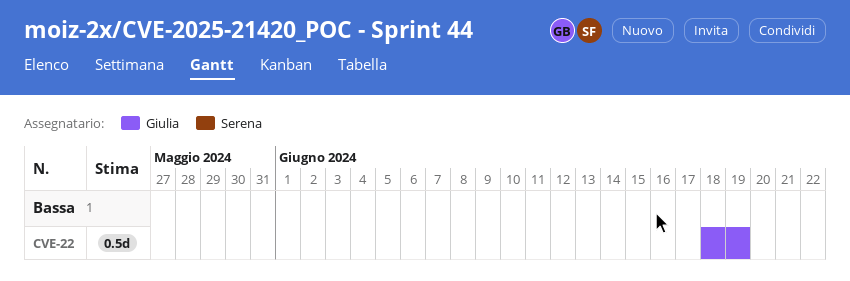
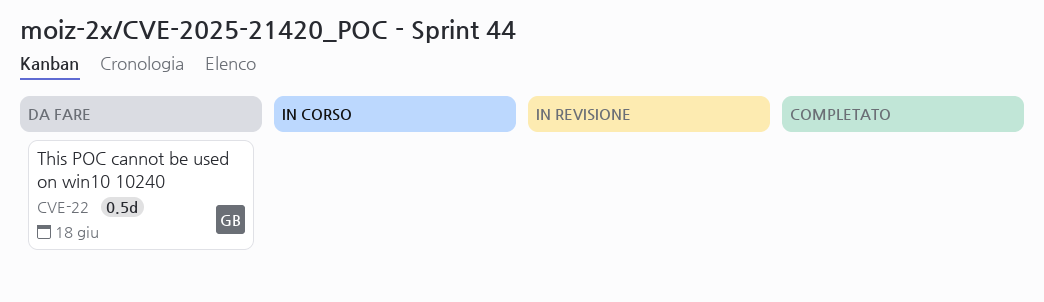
CVE-22, due: Jun 19 -> Jun 18

